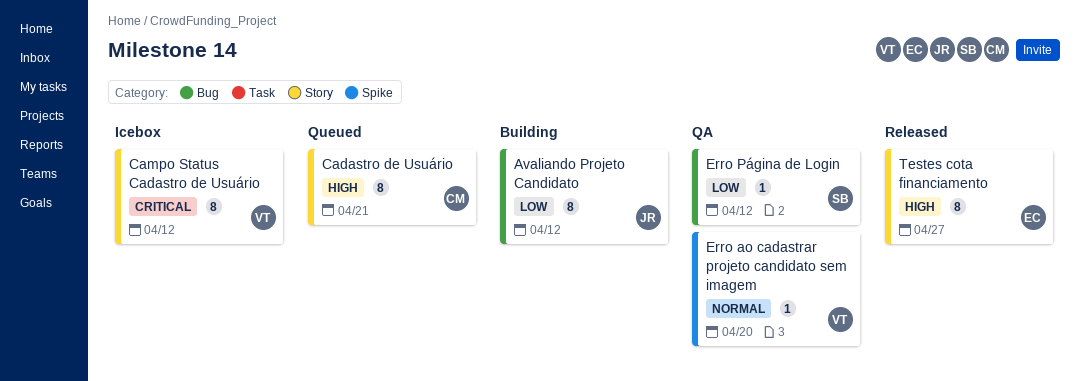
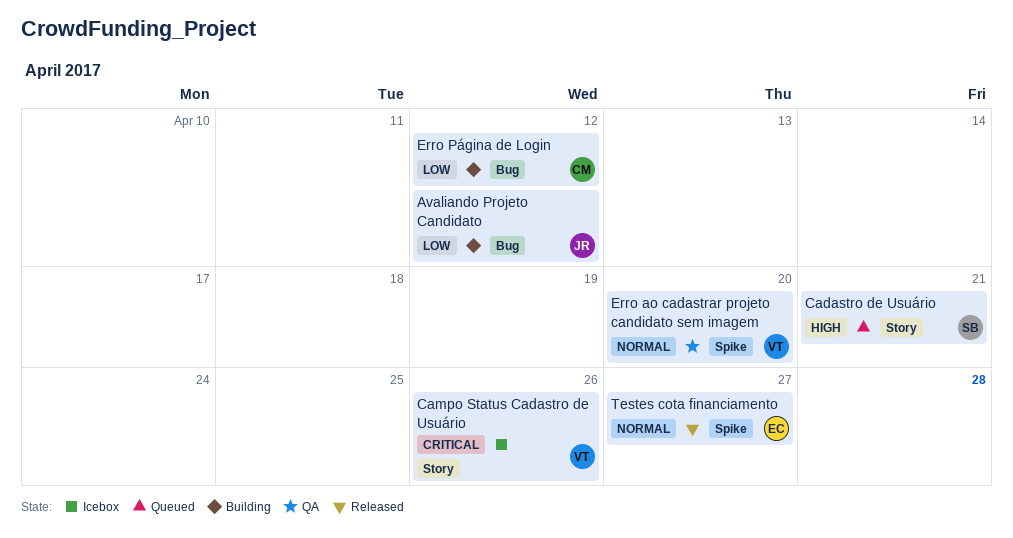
Cadastro de Usuário, owner: CM -> SB
Campo Status Cadastro de Usuário, due: Apr 12 -> Apr 26
Erro Página de Login, status: QA -> Building
Erro Página de Login, owner: SB -> CM
Testes cota financiamento, priority: High -> Normal
Testes cota financiamento, label: Story -> Spike

